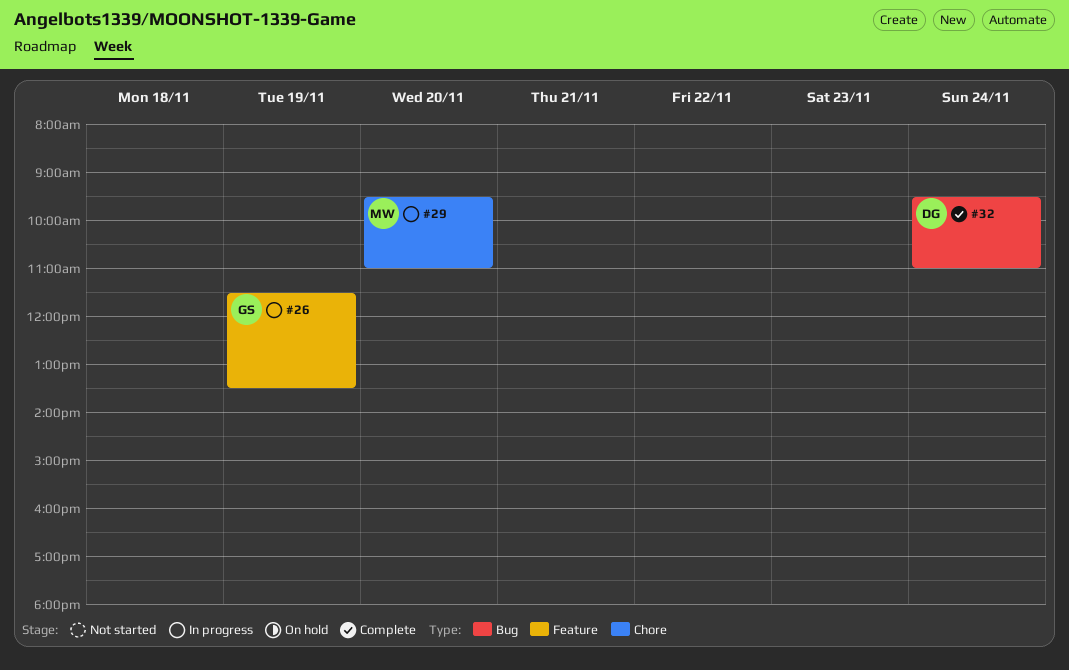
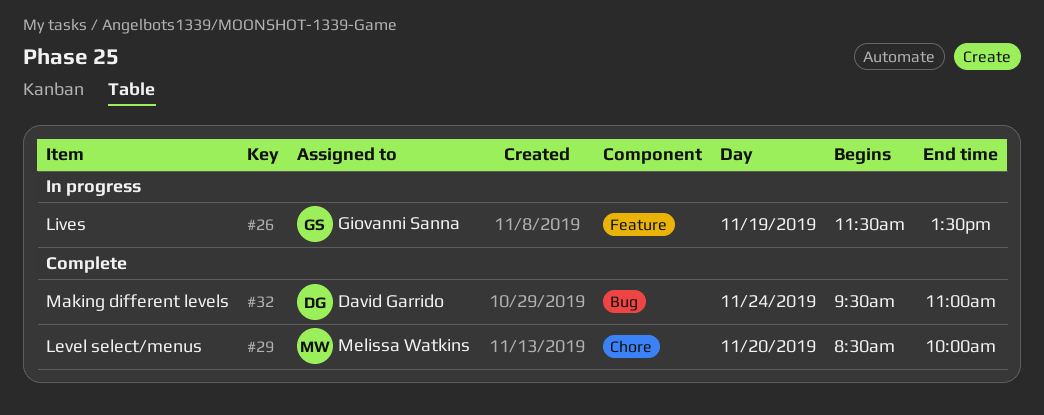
#29, status: In progress -> Complete
#29, begins: 09:30 -> 08:30
#29, ends: 11:00 -> 10:00

